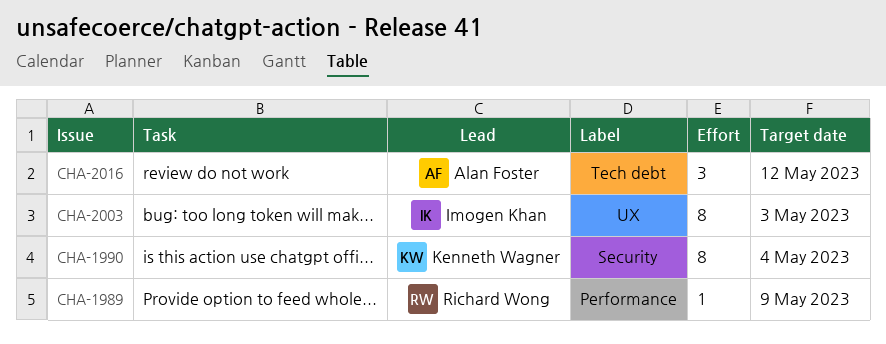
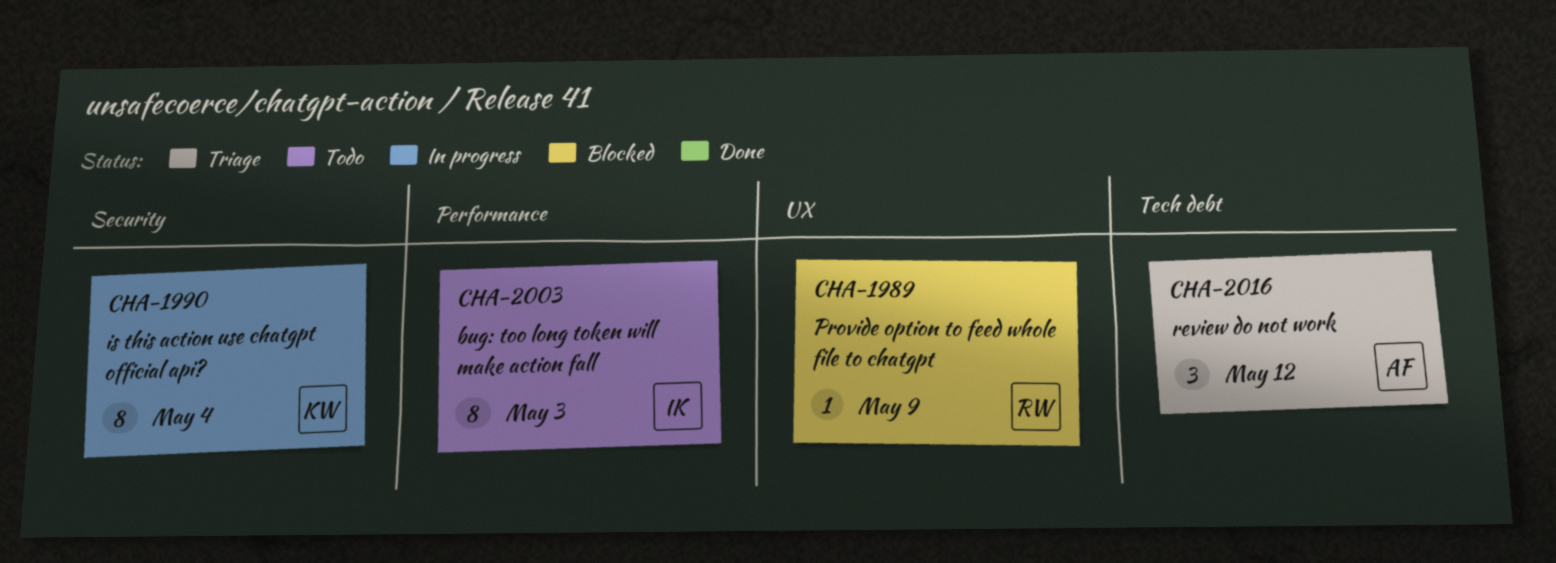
CHA-1989, label: Performance -> UX
CHA-2003, label: UX -> Performance

